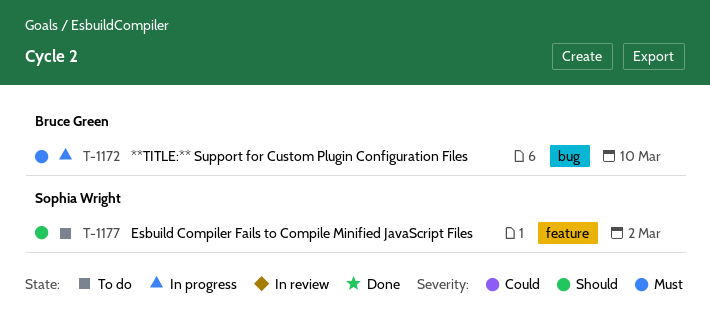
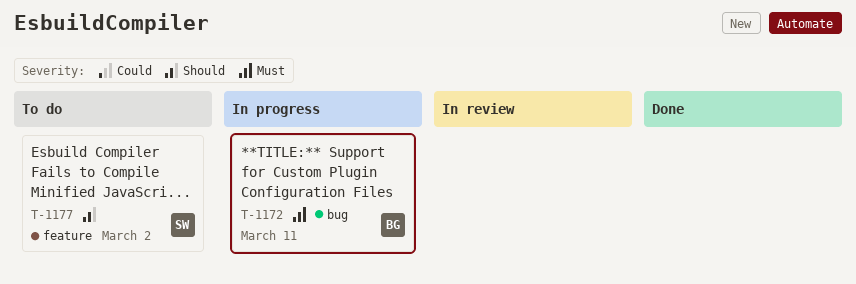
T-1172, due: Mar 10 -> Mar 11

